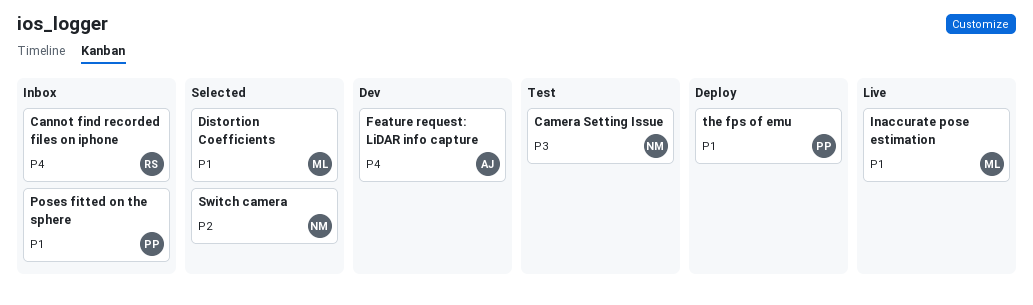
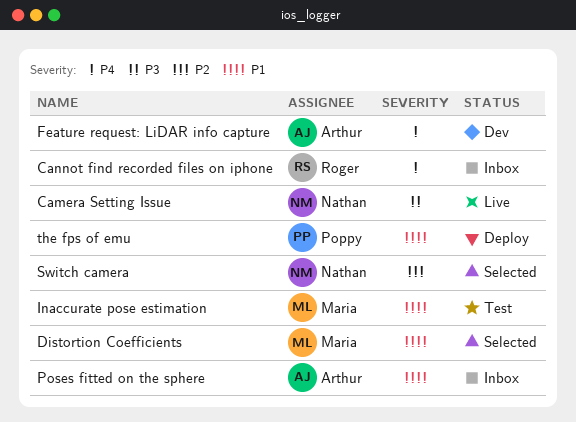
Camera Setting Issue, status: Test -> Live
Inaccurate pose estimation, status: Live -> Test
Poses fitted on the sphere, owner: Poppy -> Arthur

